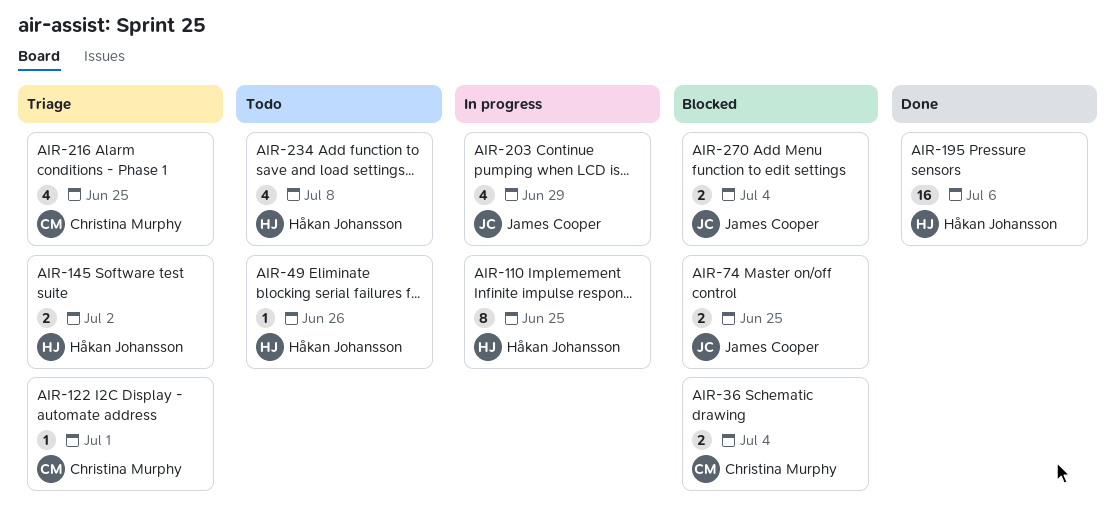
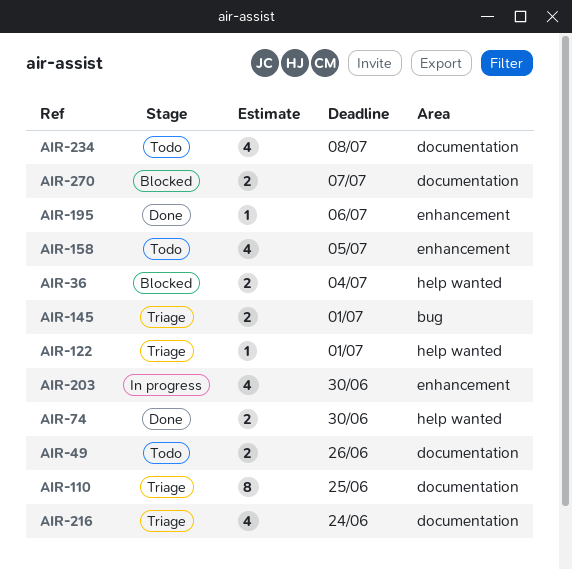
AIR-49, estimate: 1 -> 2
AIR-74, status: Blocked -> Done
AIR-74, due: Jun 25 -> Jun 30
AIR-110, status: In progress -> Triage
AIR-145, due: Jul 2 -> Jul 1
AIR-158: none -> present
AIR-195, estimate: 16 -> 1
AIR-203, due: Jun 29 -> Jun 30
AIR-216, due: Jun 25 -> Jun 24
AIR-270, due: Jul 4 -> Jul 7

